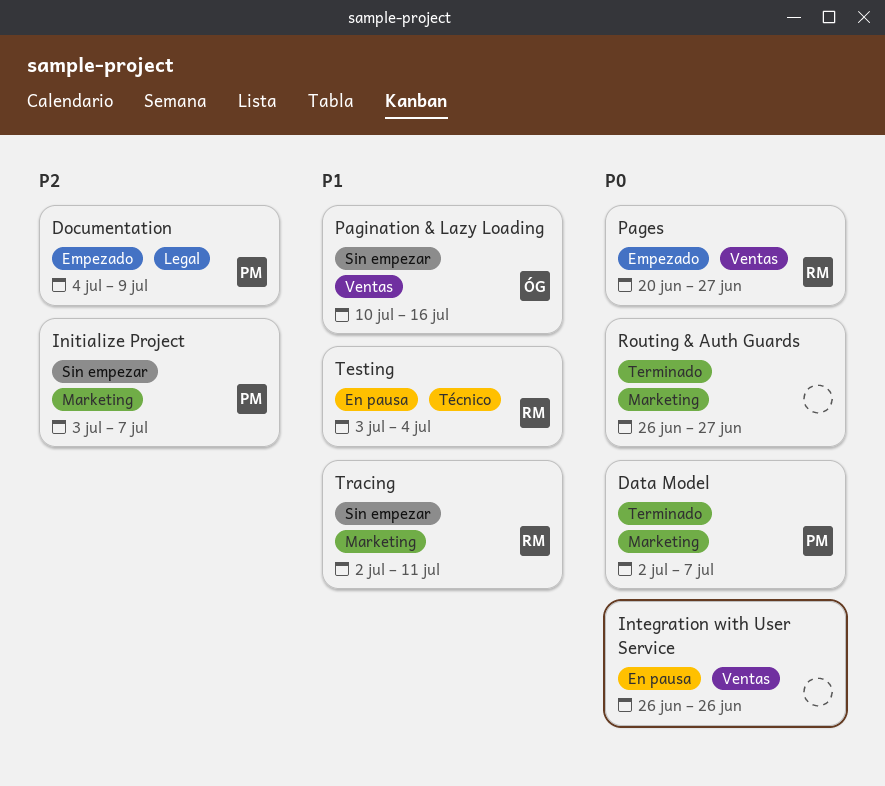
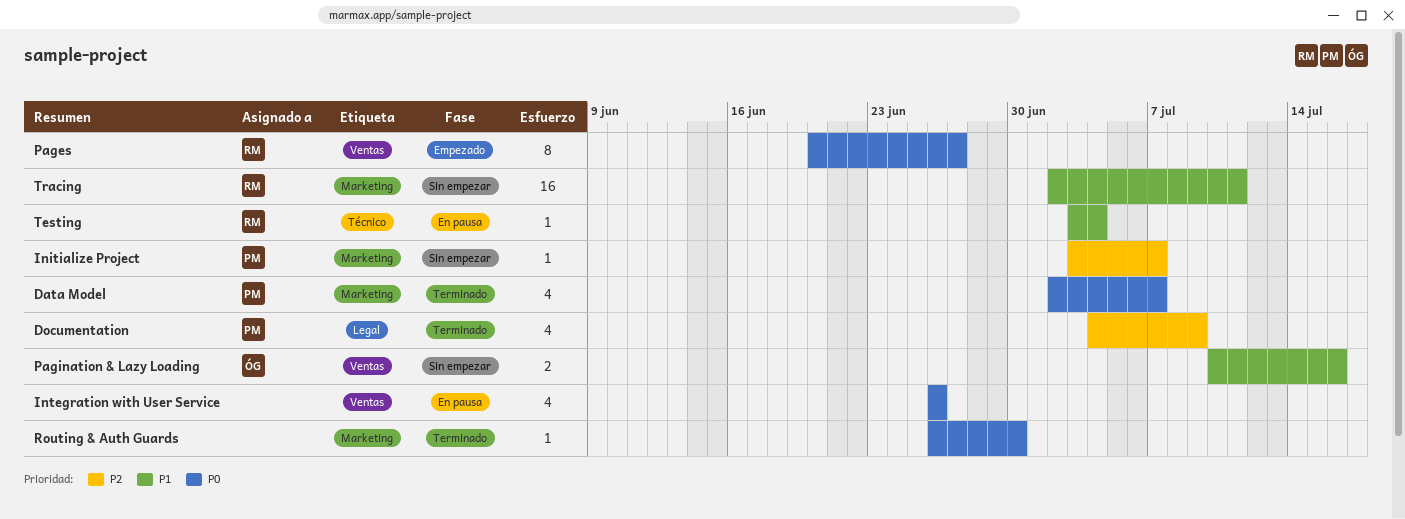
Documentation, status: Empezado -> Terminado
Routing & Auth Guards, due: Jun 27 -> Jun 30

